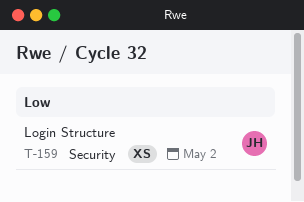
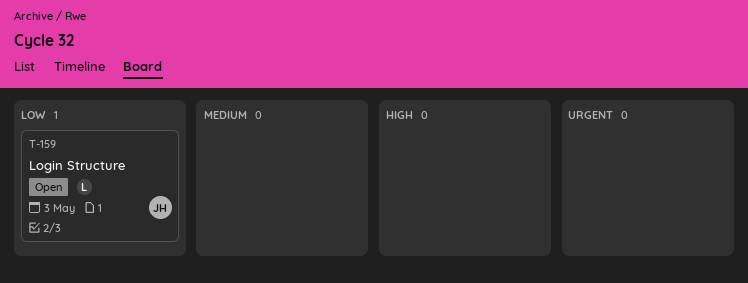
T-159, estimate: XS -> L
T-159, due: May 2 -> May 3

